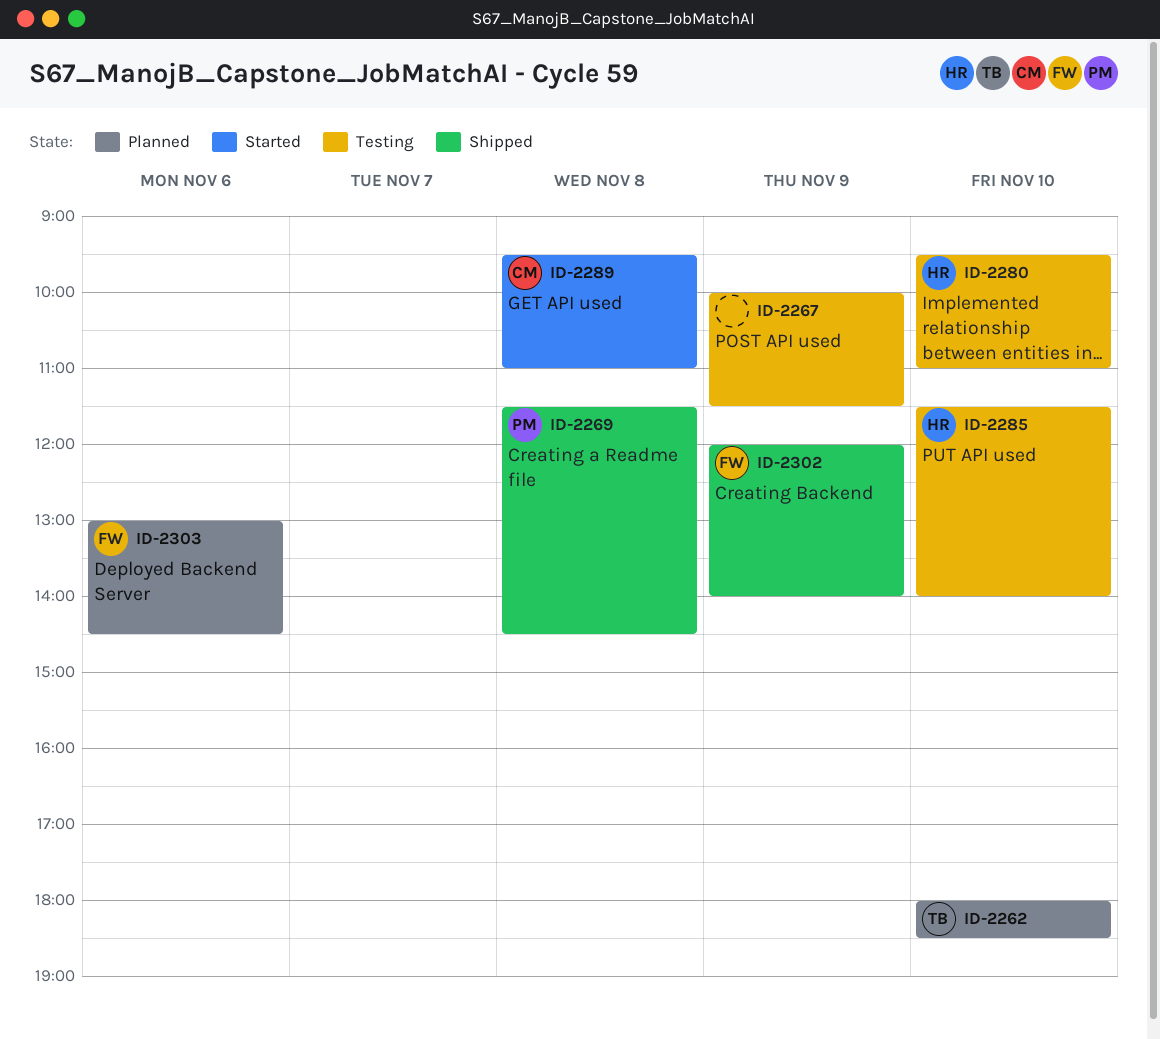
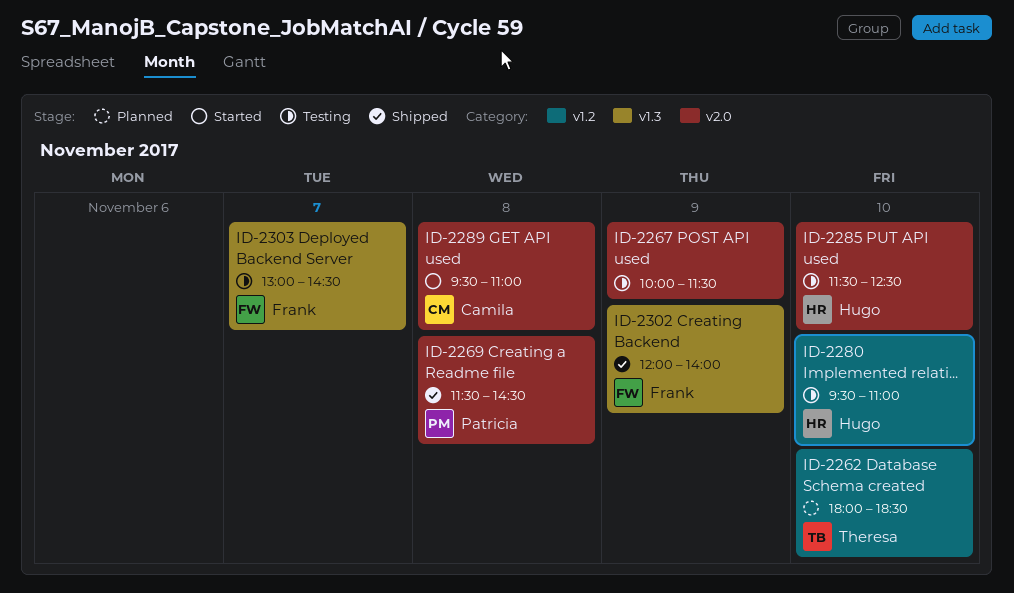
ID-2285, ends: 14:00 -> 12:30
ID-2303, status: Planned -> Testing
ID-2303, day: Nov 6 -> Nov 7

